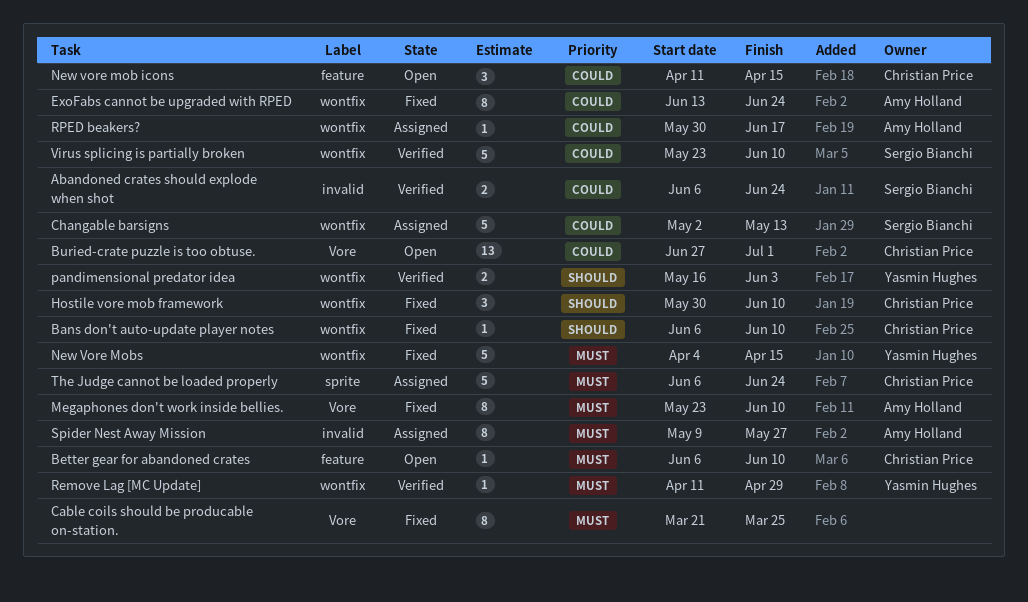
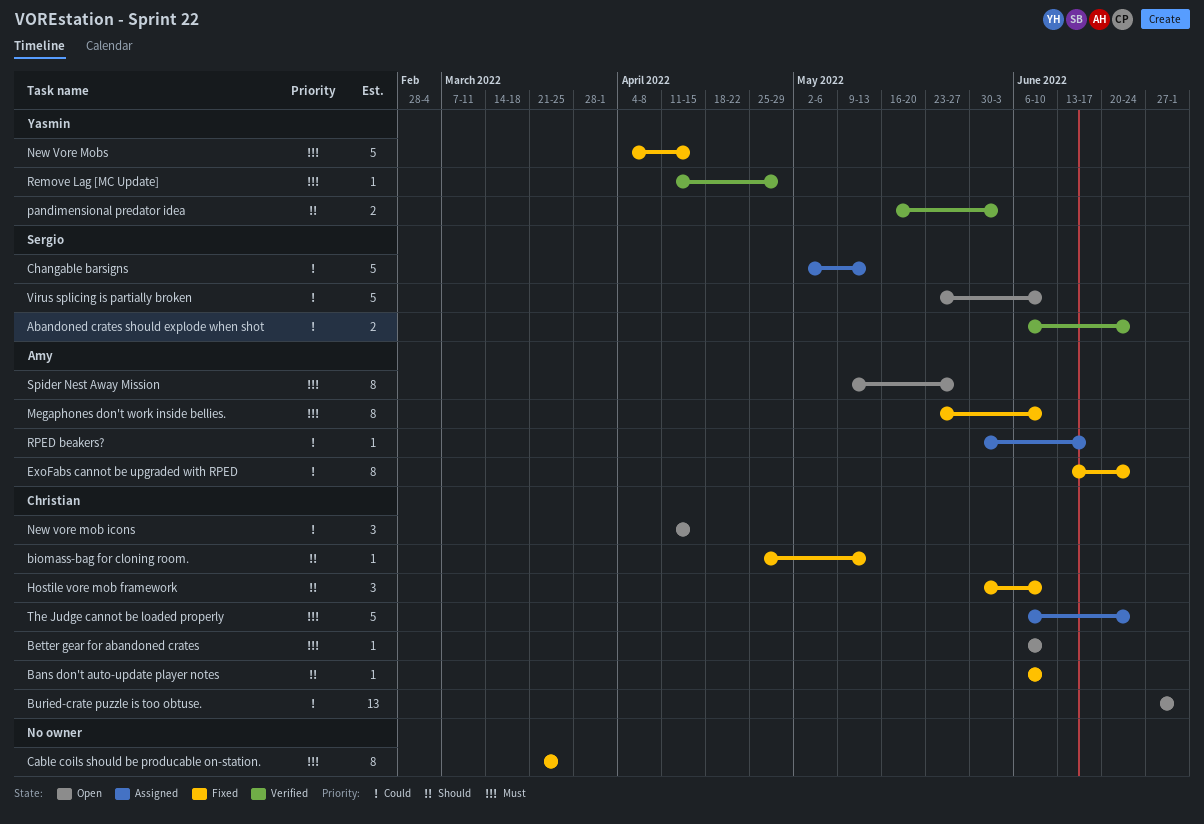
biomass-bag for cloning room.: none -> present
Spider Nest Away Mission, status: Assigned -> Open
Virus splicing is partially broken, status: Verified -> Open

